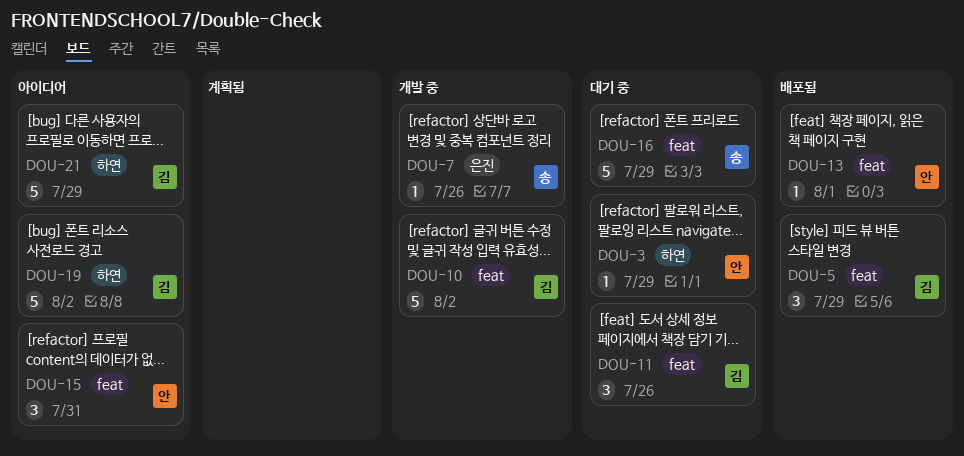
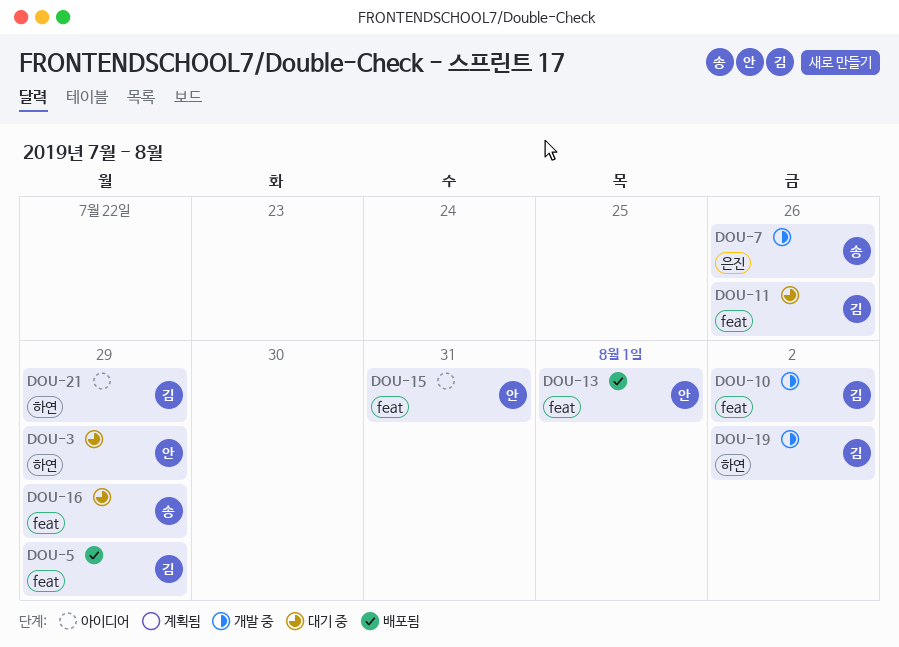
DOU-19, status: 아이디어 -> 개발 중

